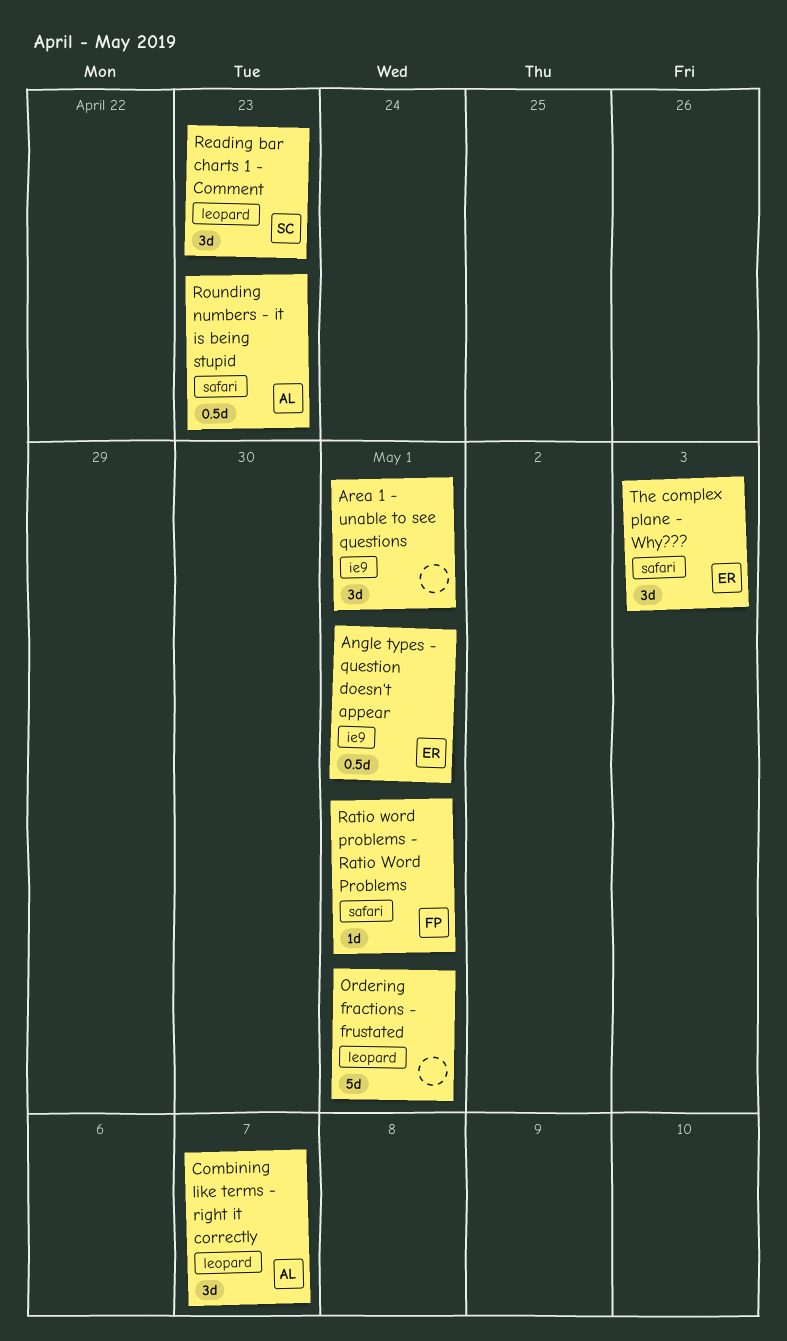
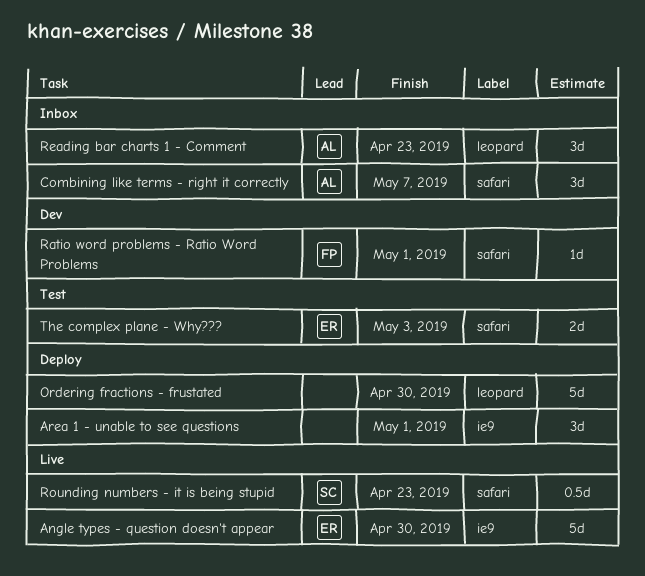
Angle types - question doesn't appear, estimate: 0.5d -> 5d
Angle types - question doesn't appear, due: May 1 -> Apr 30
Combining like terms - right it correctly, label: leopard -> safari
Ordering fractions - frustated, due: May 1 -> Apr 30
Reading bar charts 1 - Comment, owner: SC -> AL
Rounding numbers - it is being stupid, owner: AL -> SC
The complex plane - Why???, estimate: 3d -> 2d

